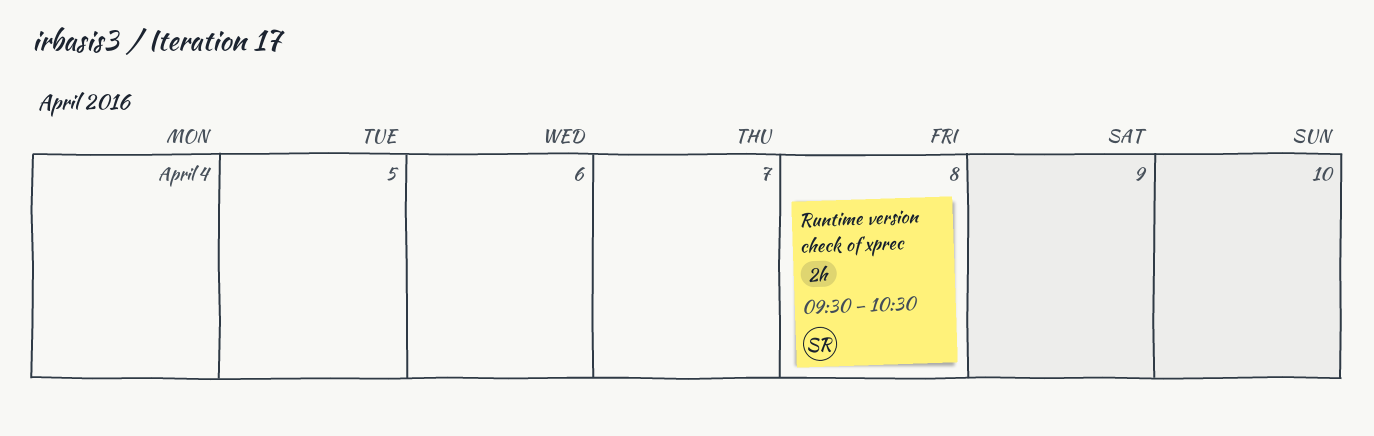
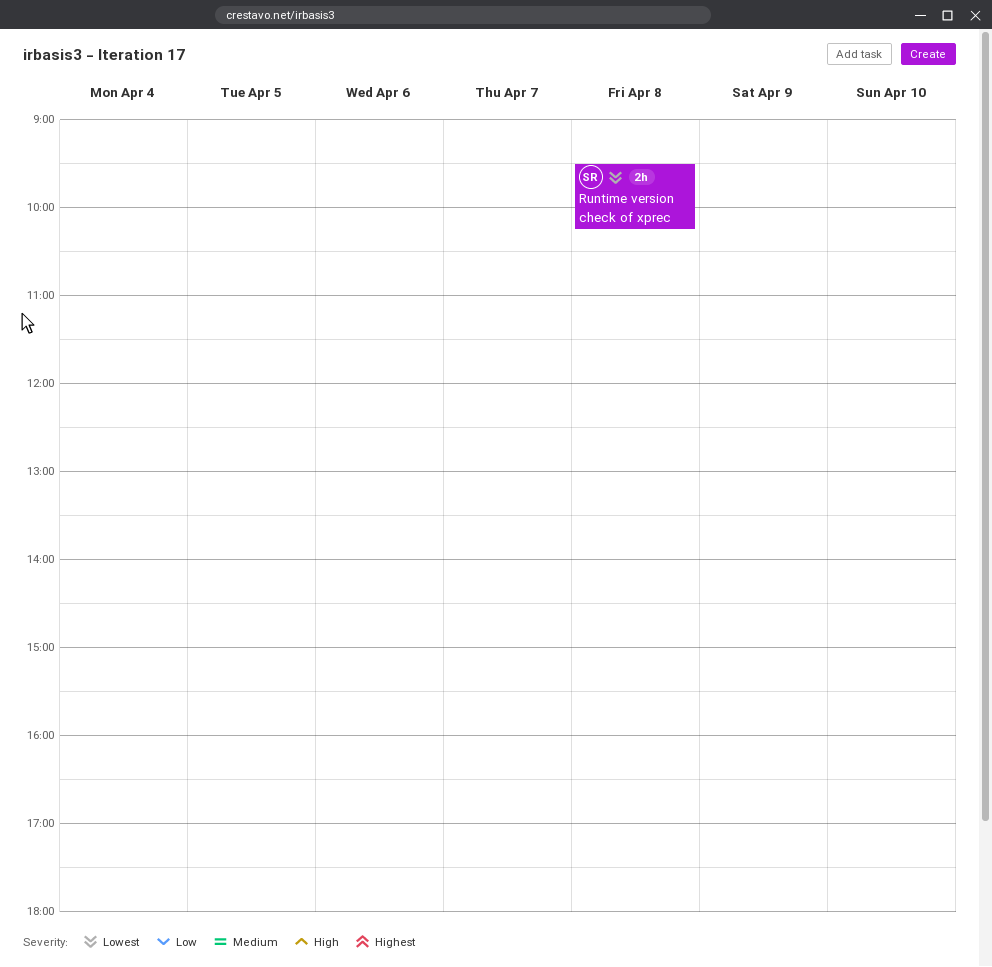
Runtime version check of xprec, ends: 10:30 -> 10:15

